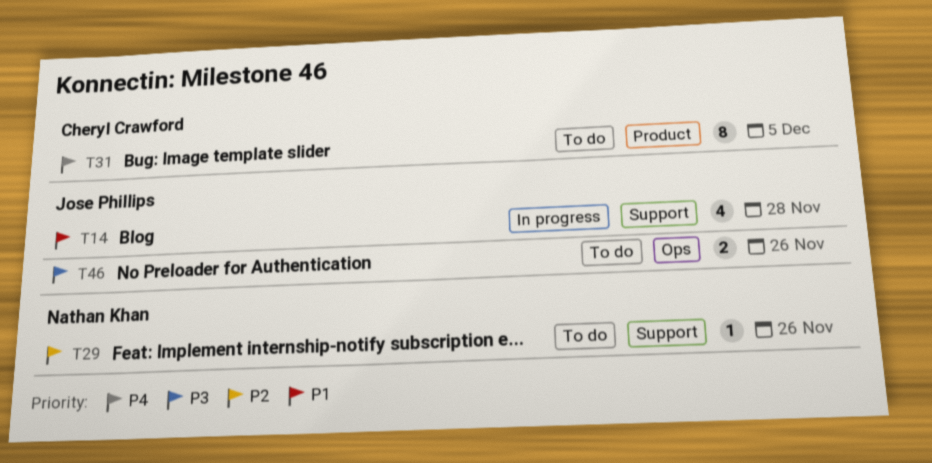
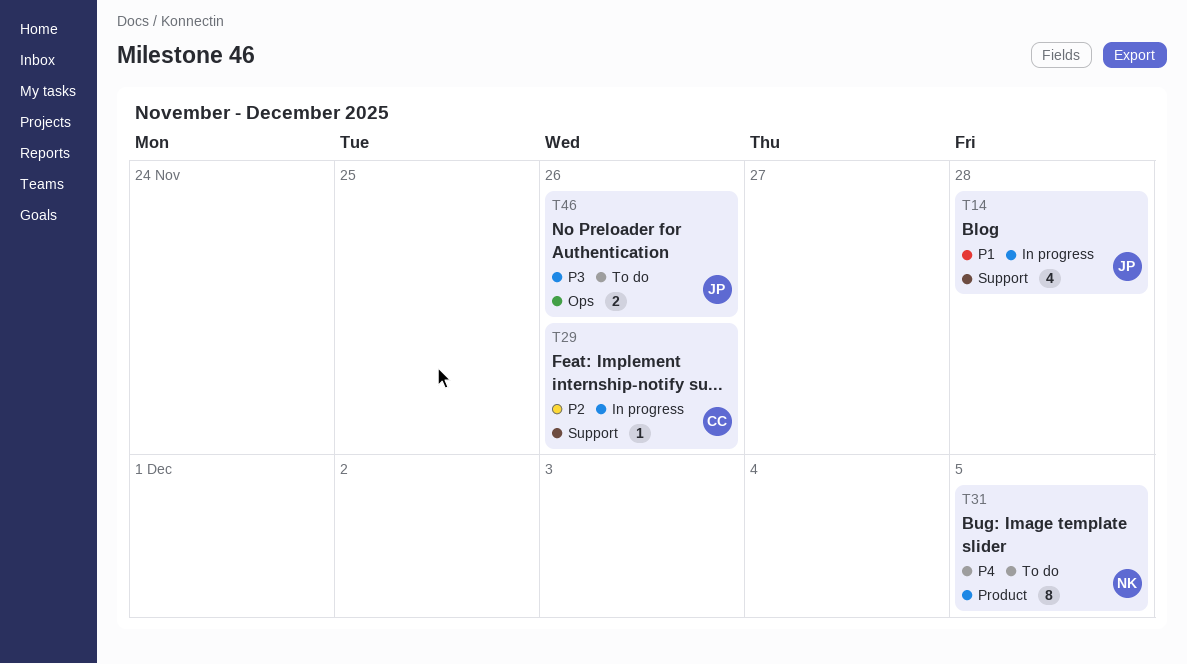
T29, status: To do -> In progress
T29, owner: Nathan Khan -> Cheryl Crawford
T31, owner: Cheryl Crawford -> Nathan Khan

